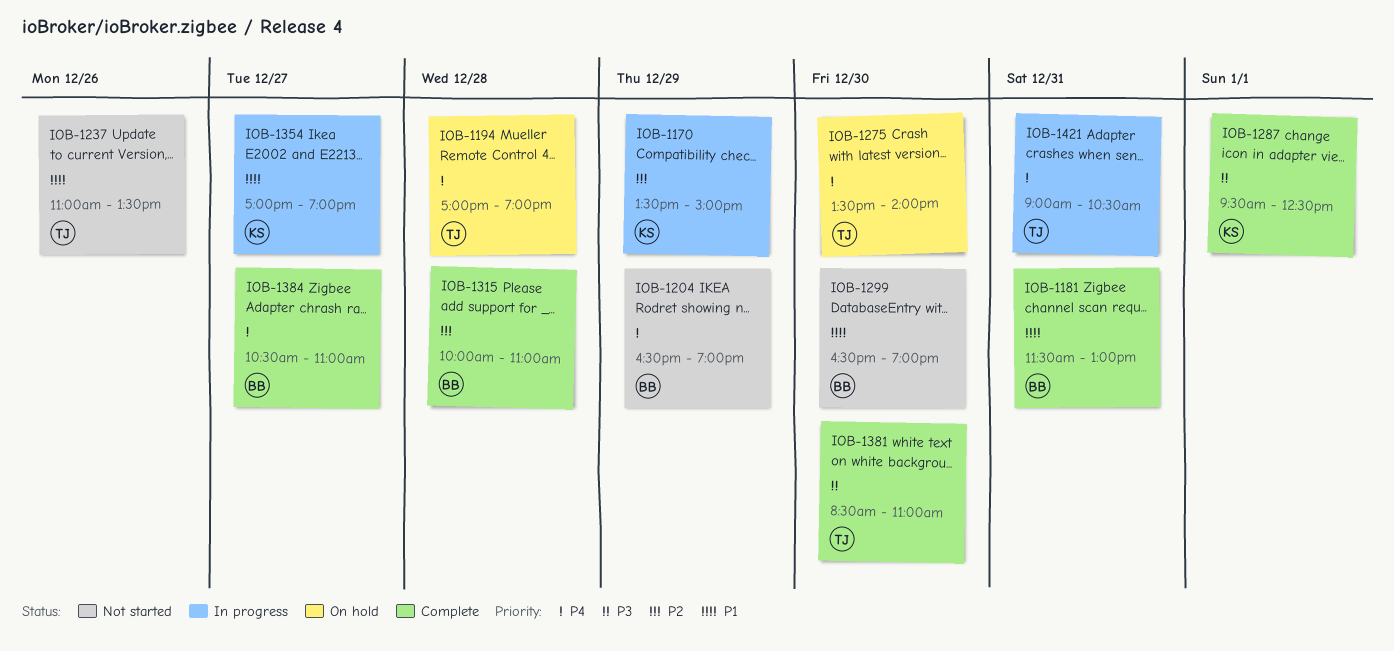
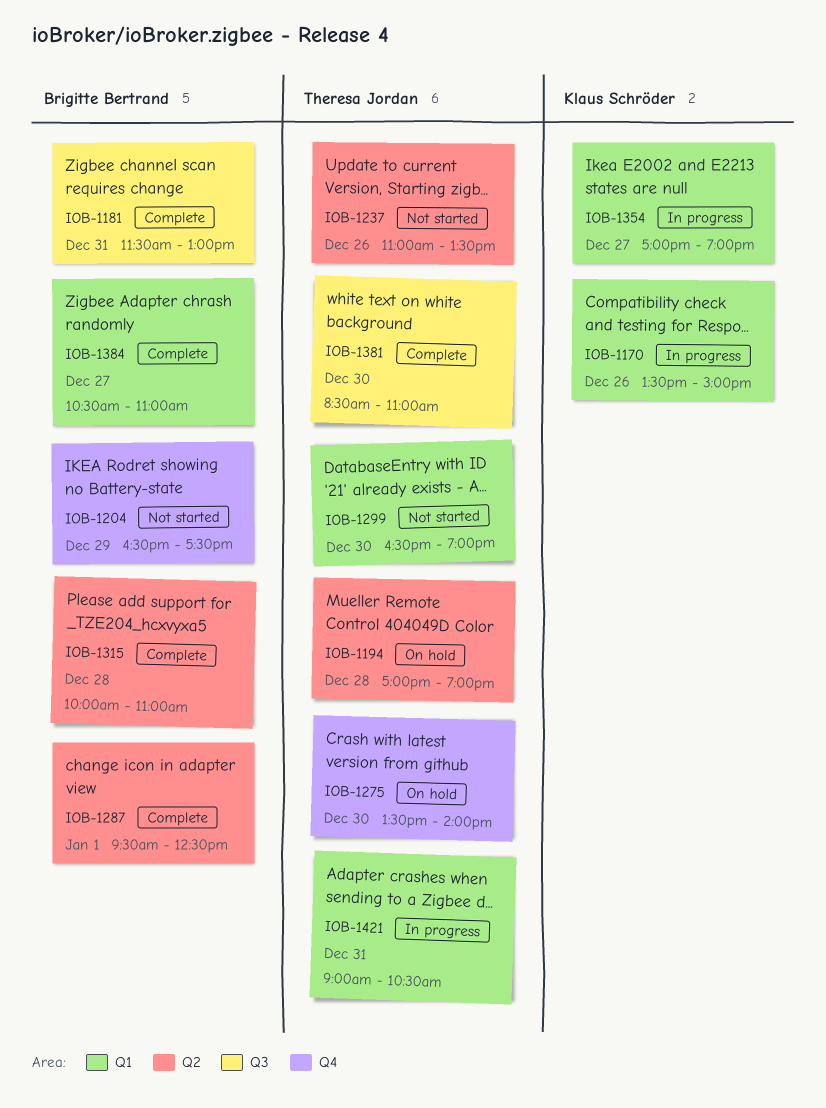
IOB-1170, day: Dec 29 -> Dec 26
IOB-1204, ends: 19:00 -> 17:30
IOB-1287, owner: Klaus Schröder -> Brigitte Bertrand
IOB-1299, owner: Brigitte Bertrand -> Theresa Jordan

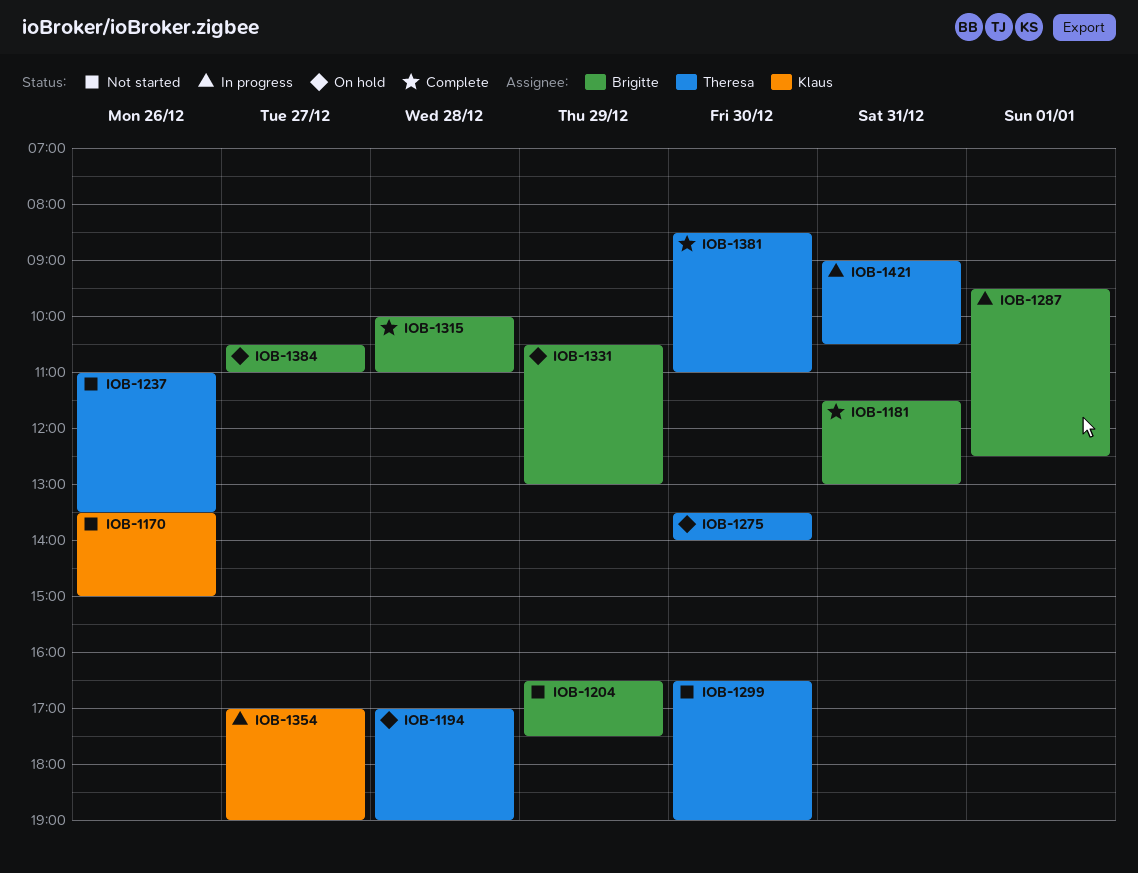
IOB-1170, status: In progress -> Not started
IOB-1287, status: Complete -> In progress
IOB-1331: none -> present
IOB-1384, status: Complete -> On hold

